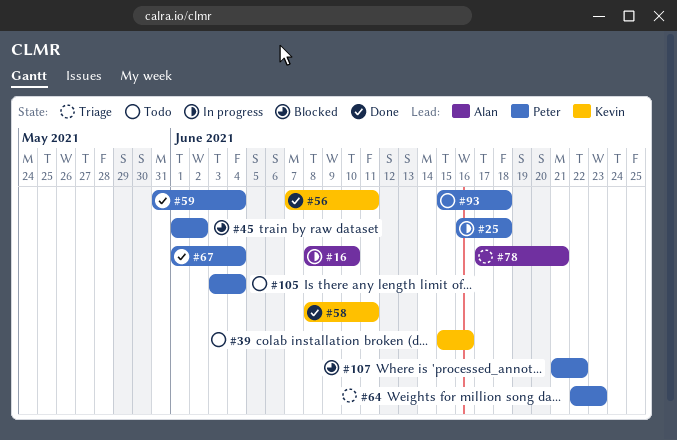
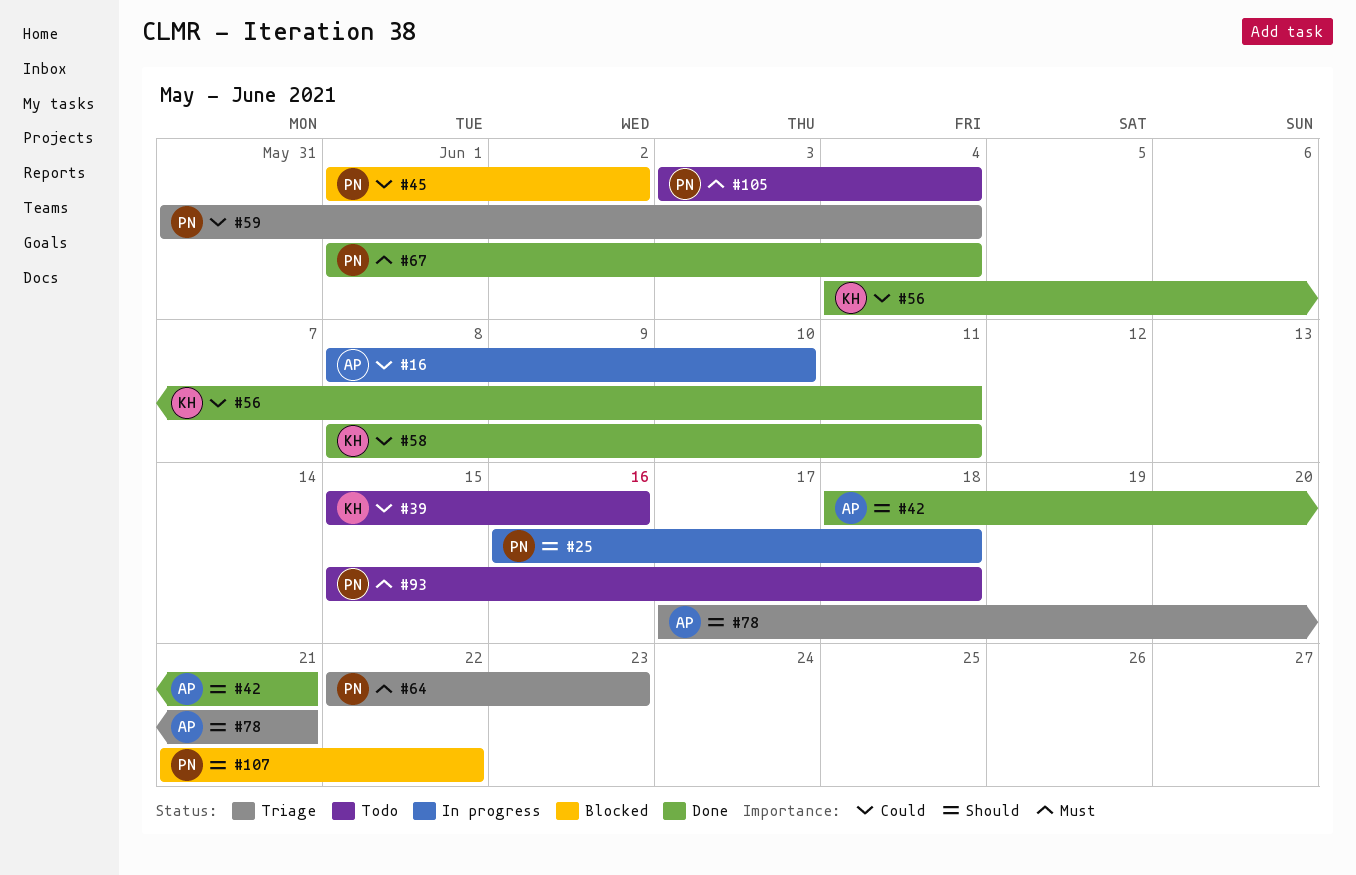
#42: none -> present
#56, start: Jun 7 -> Jun 4
#59, status: Done -> Triage

